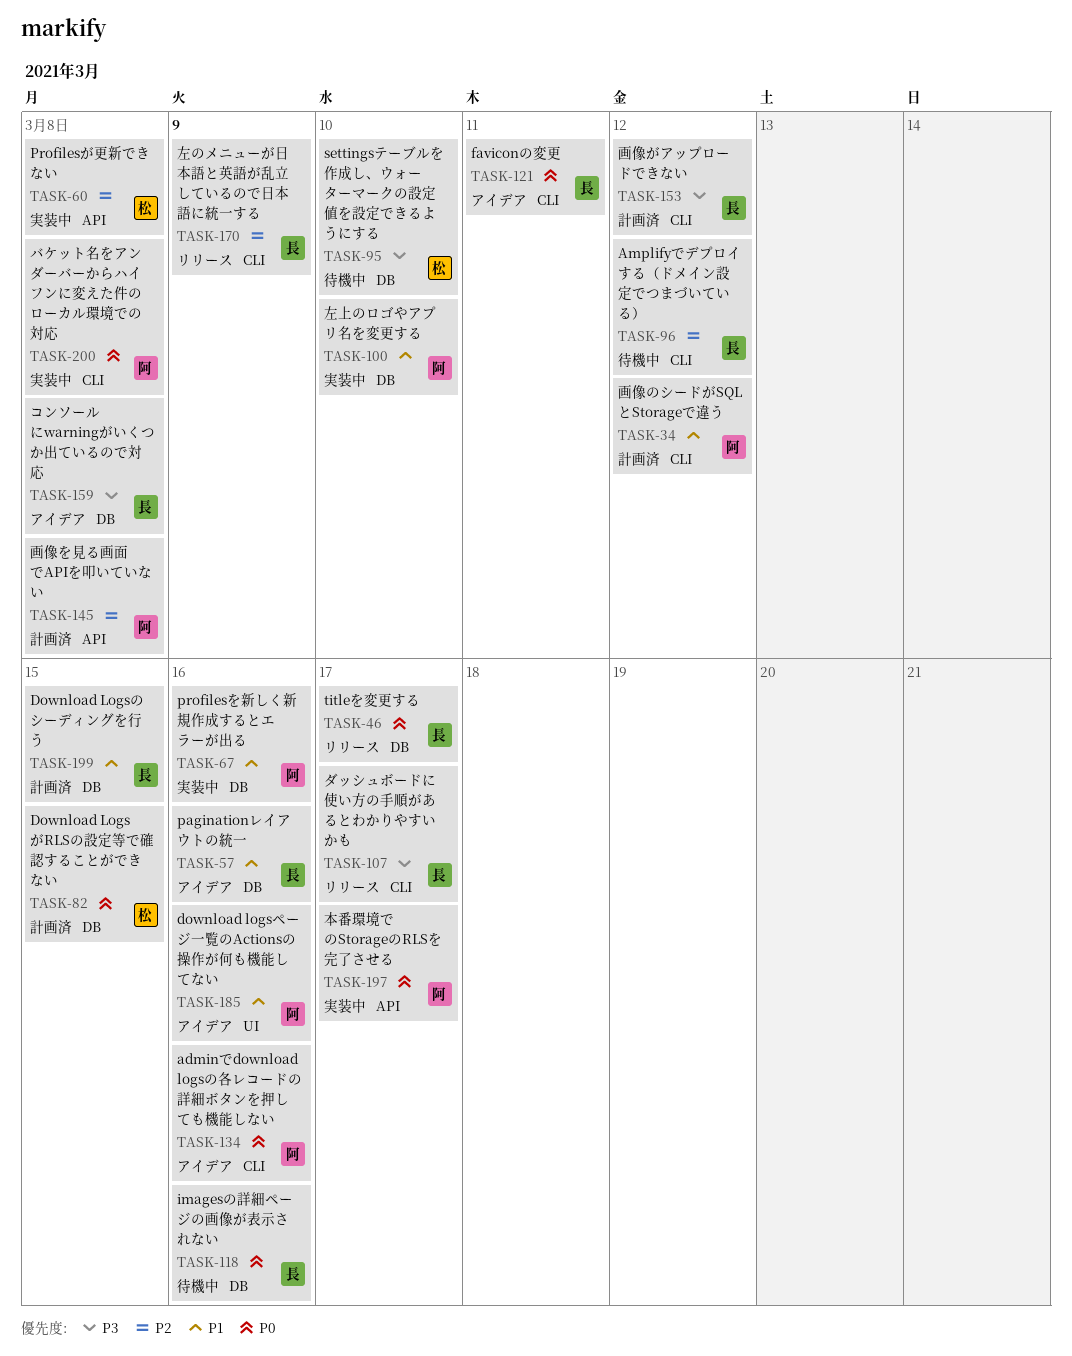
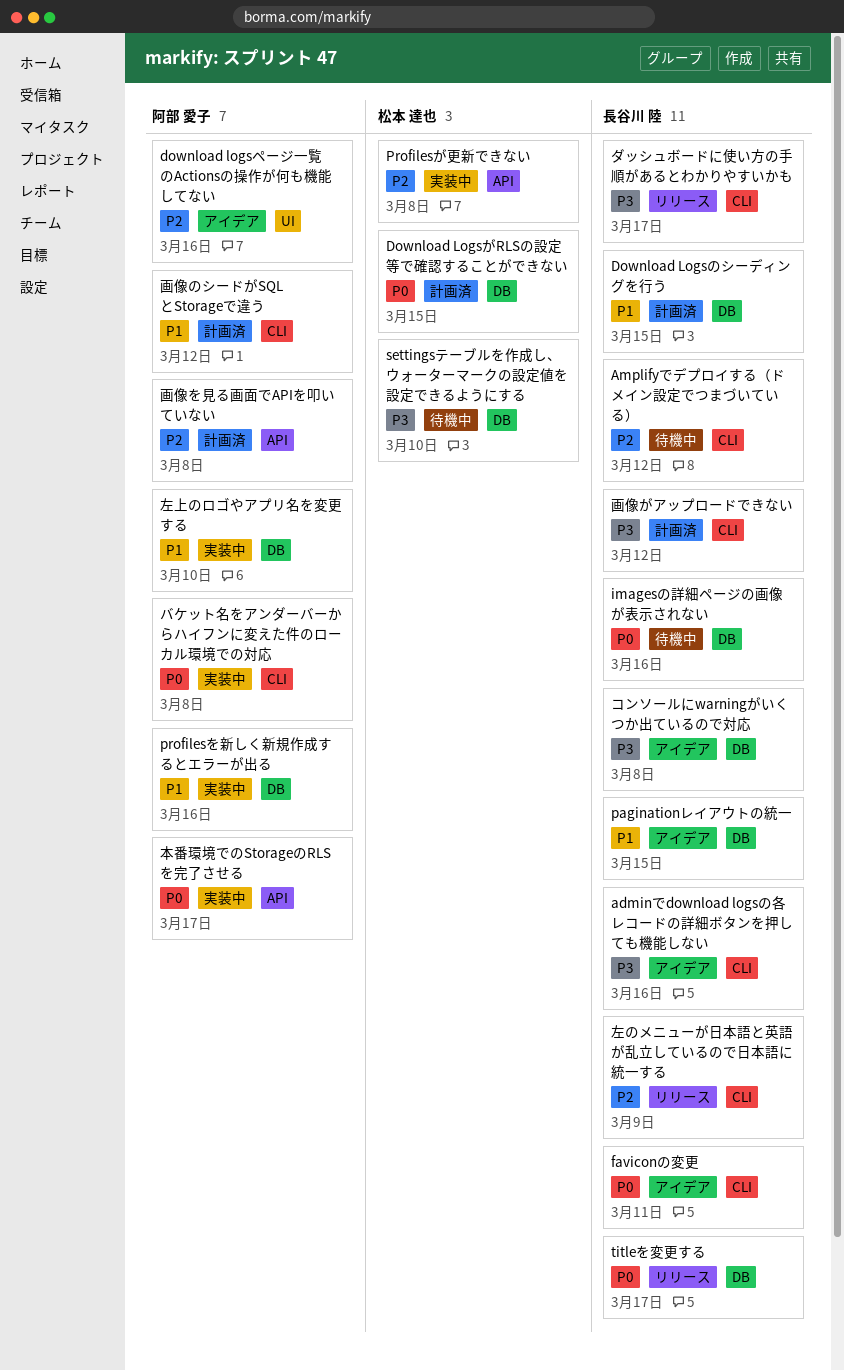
adminでdownload logsの各レコードの詳細ボタンを押しても機能しない, owner: 阿部 愛子 -> 長谷川 陸
adminでdownload logsの各レコードの詳細ボタンを押しても機能しない, priority: P0 -> P3
download logsページ一覧のActionsの操作が何も機能してない, priority: P1 -> P2
paginationレイアウトの統一, due: Mar 16 -> Mar 15

